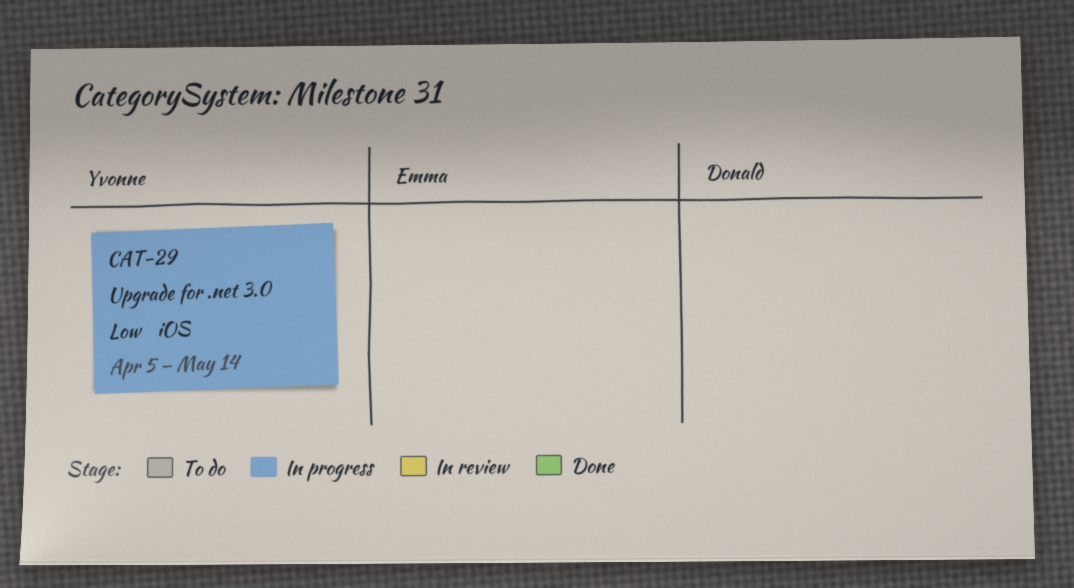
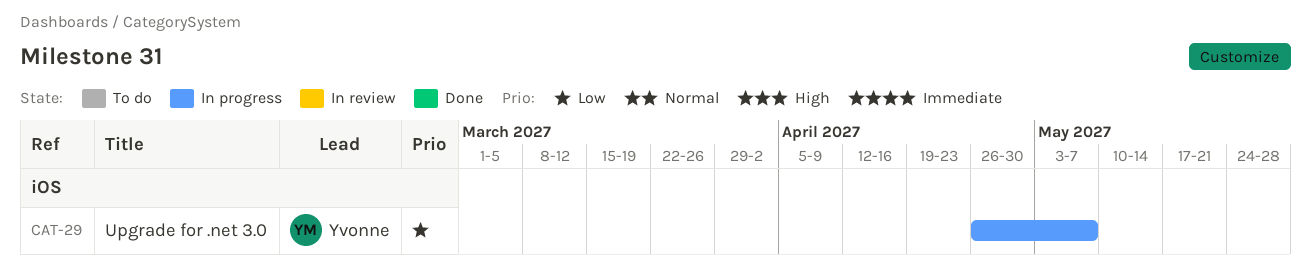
CAT-29, start: Apr 5 -> Apr 26
CAT-29, due: May 14 -> May 7

